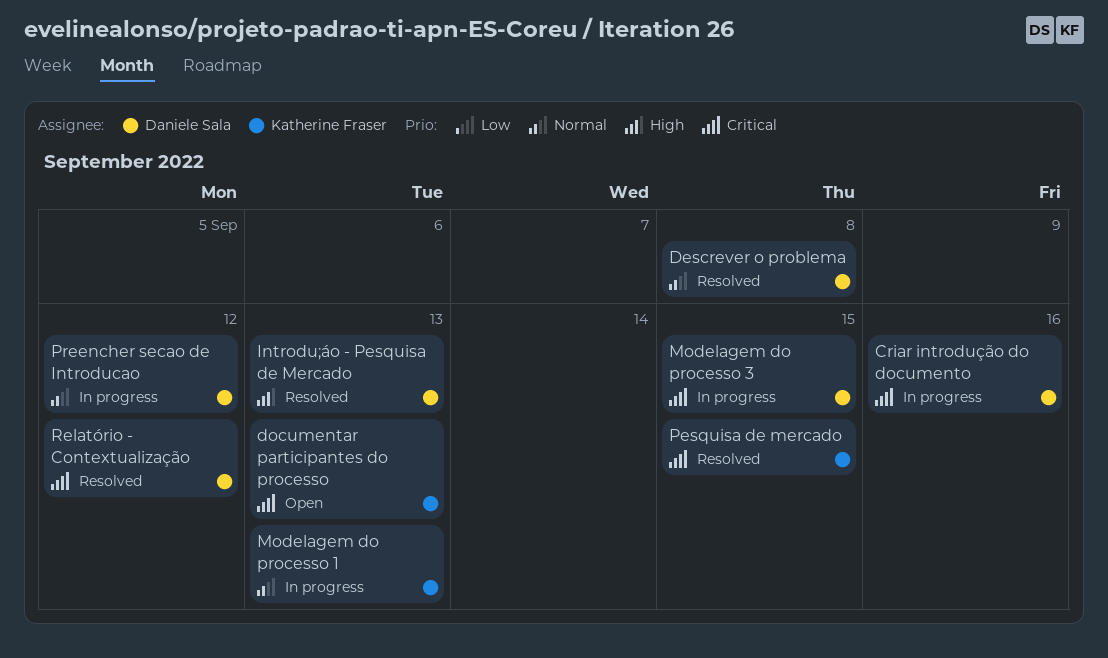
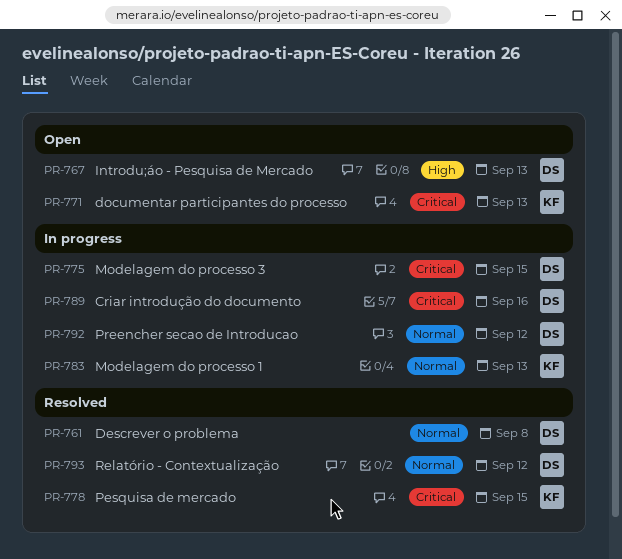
Introdu;áo - Pesquisa de Mercado, status: Resolved -> Open
Relatório - Contextualização, priority: Critical -> Normal

